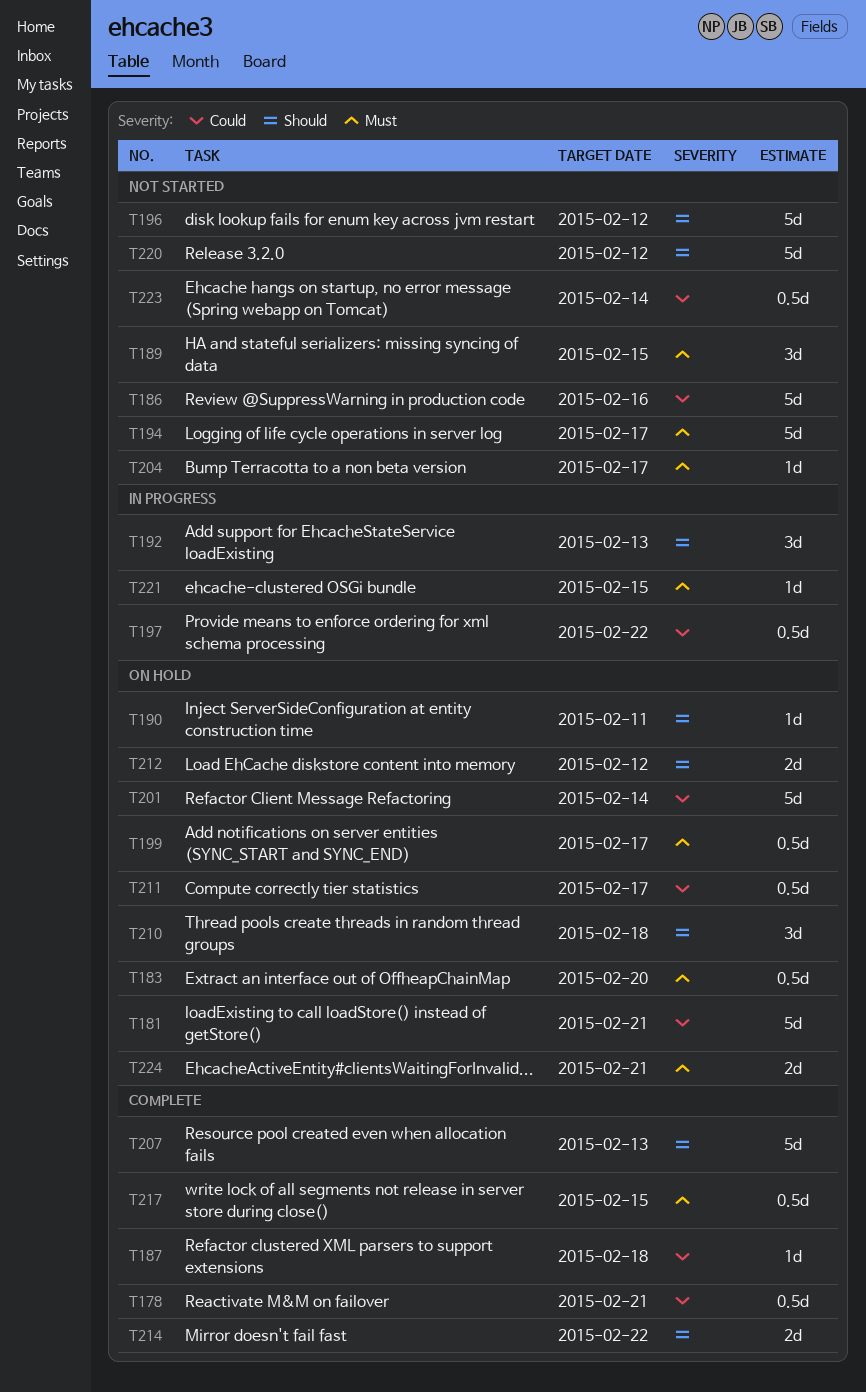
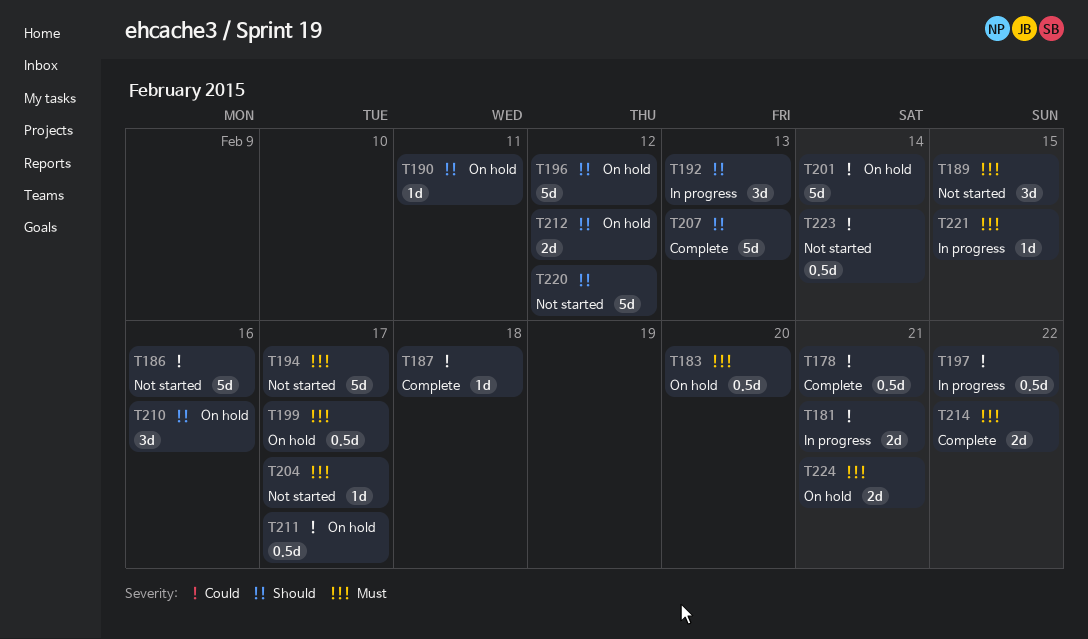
T181, status: On hold -> In progress
T181, estimate: 5d -> 2d
T196, status: Not started -> On hold
T210, due: Feb 18 -> Feb 16
T214, priority: Should -> Must
T217: present -> none

